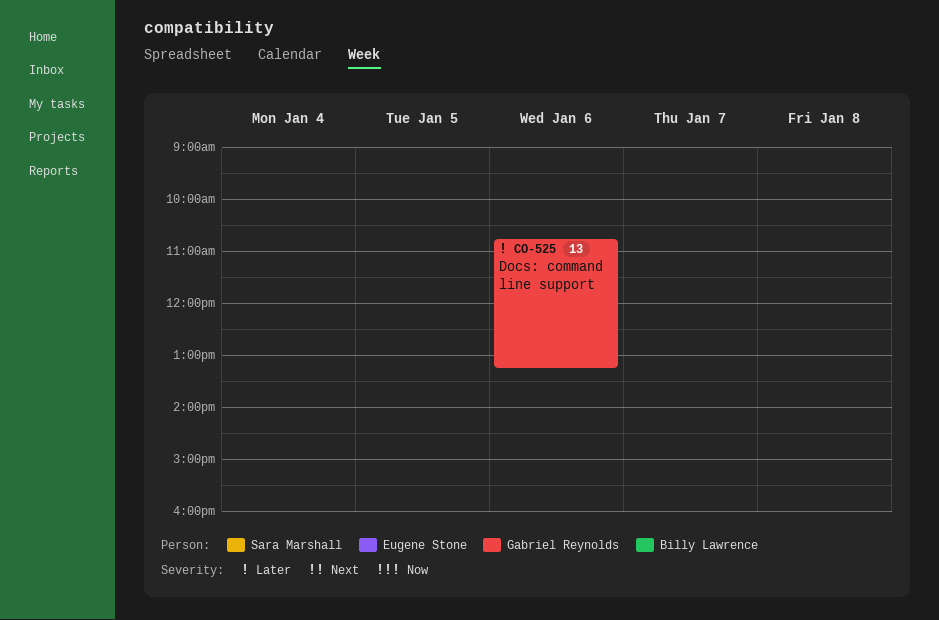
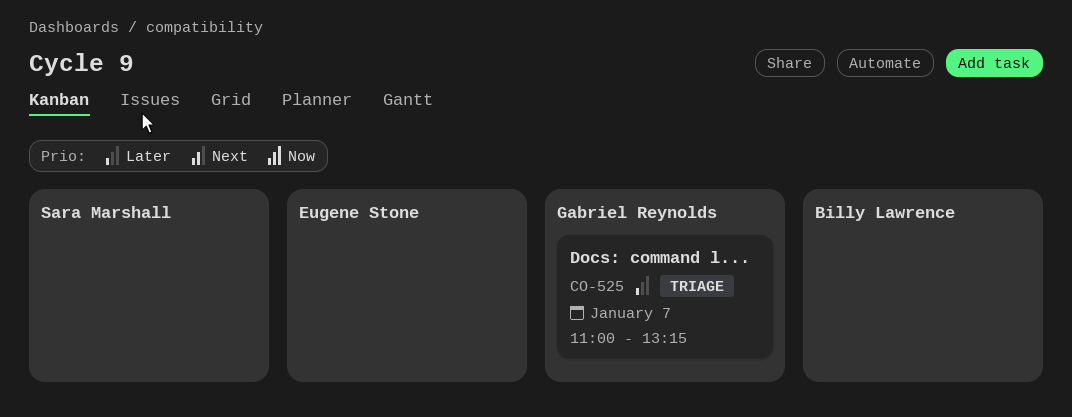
CO-525, day: Jan 6 -> Jan 7
CO-525, begins: 10:45 -> 11:00

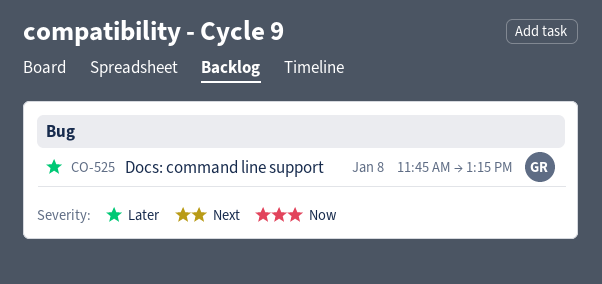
CO-525, day: Jan 7 -> Jan 8
CO-525, begins: 11:00 -> 11:45

